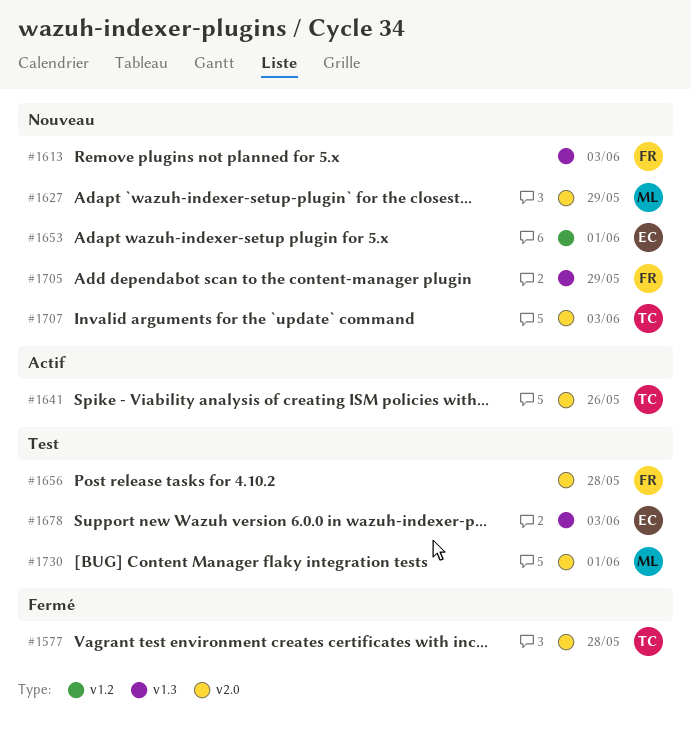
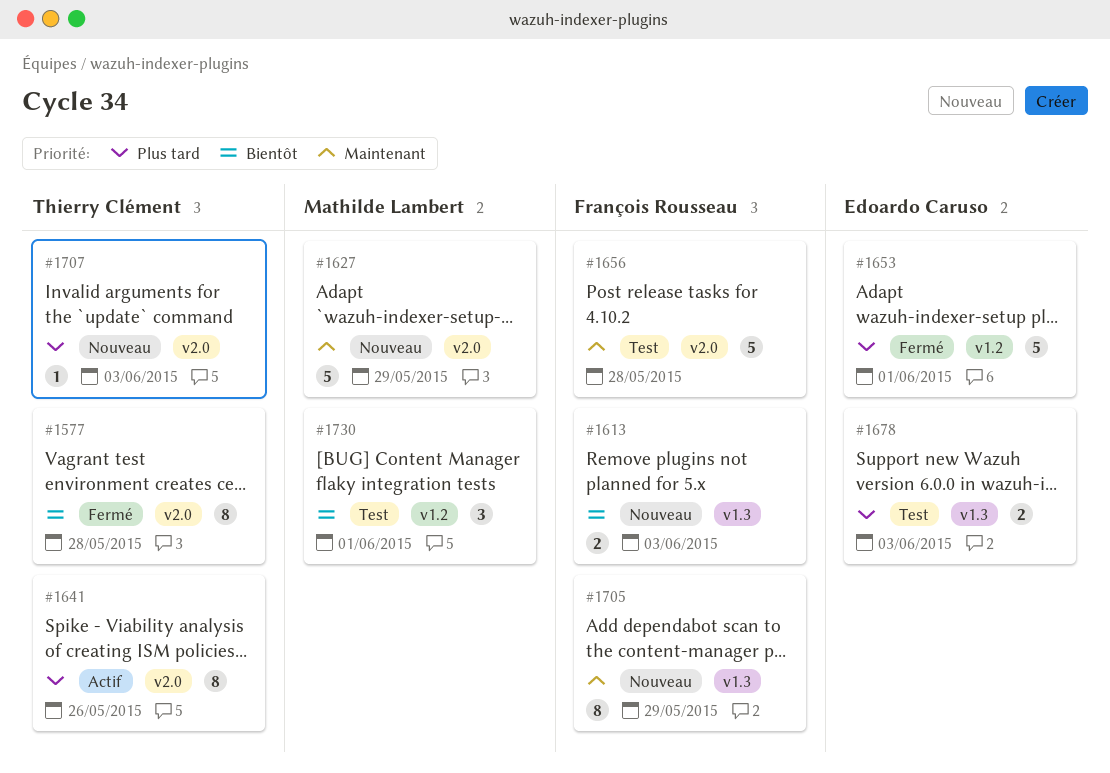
#1653, status: Nouveau -> Fermé
#1730, label: v2.0 -> v1.2

